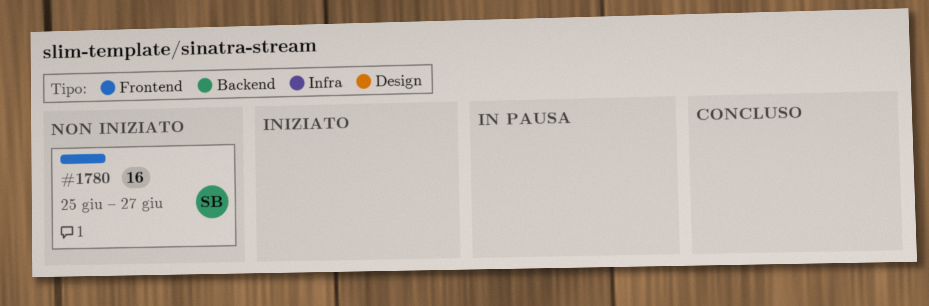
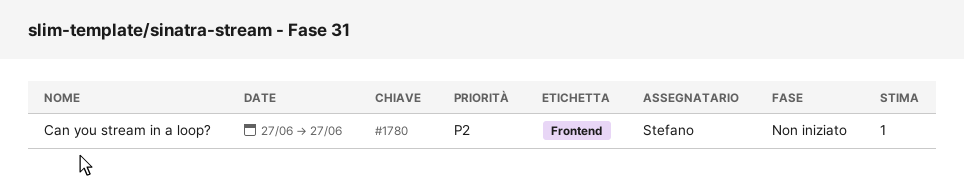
#1780, estimate: 16 -> 1
#1780, start: Jun 25 -> Jun 27

